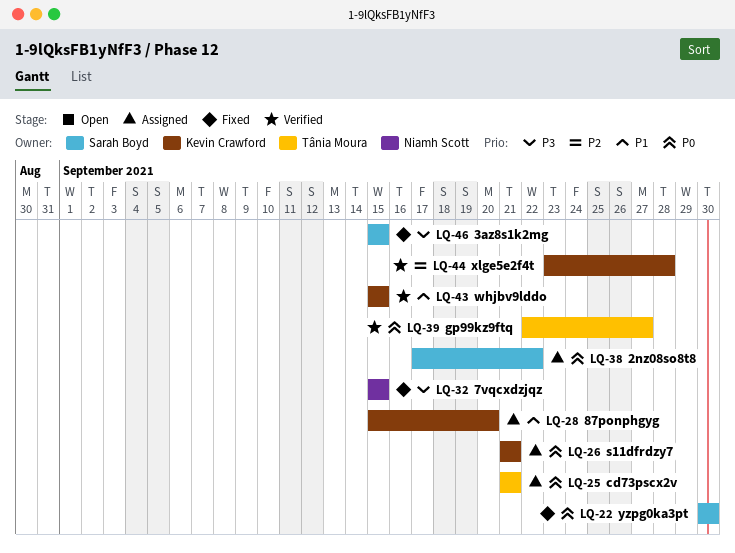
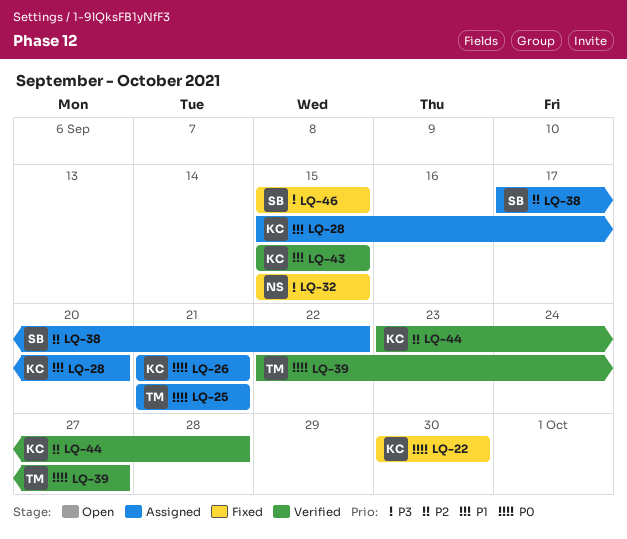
LQ-22, owner: Sarah Boyd -> Kevin Crawford
LQ-38, priority: P0 -> P2

